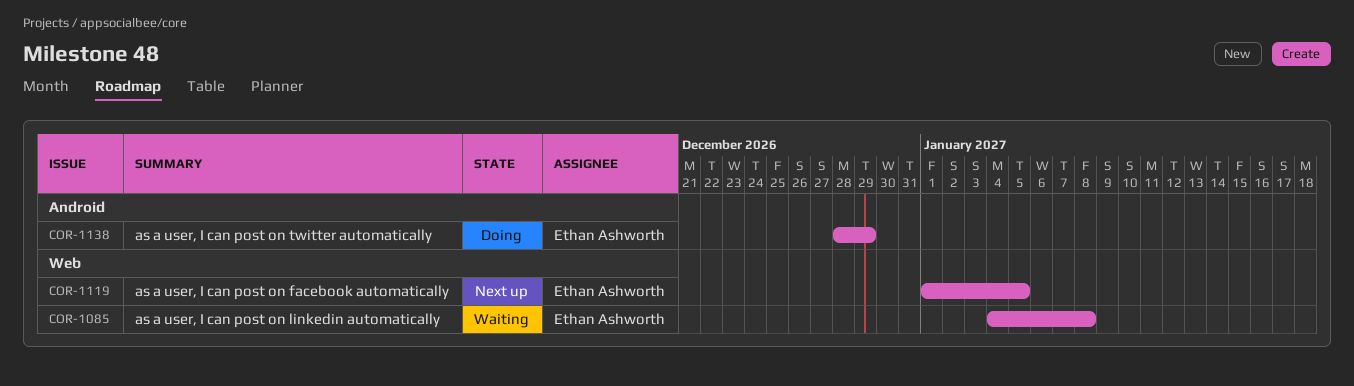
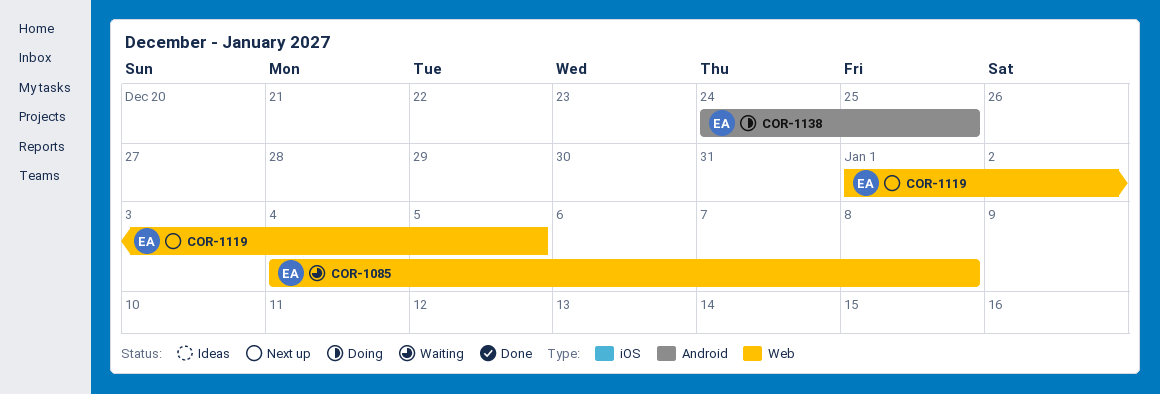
COR-1138, start: Dec 28 -> Dec 24
COR-1138, due: Dec 29 -> Dec 25

